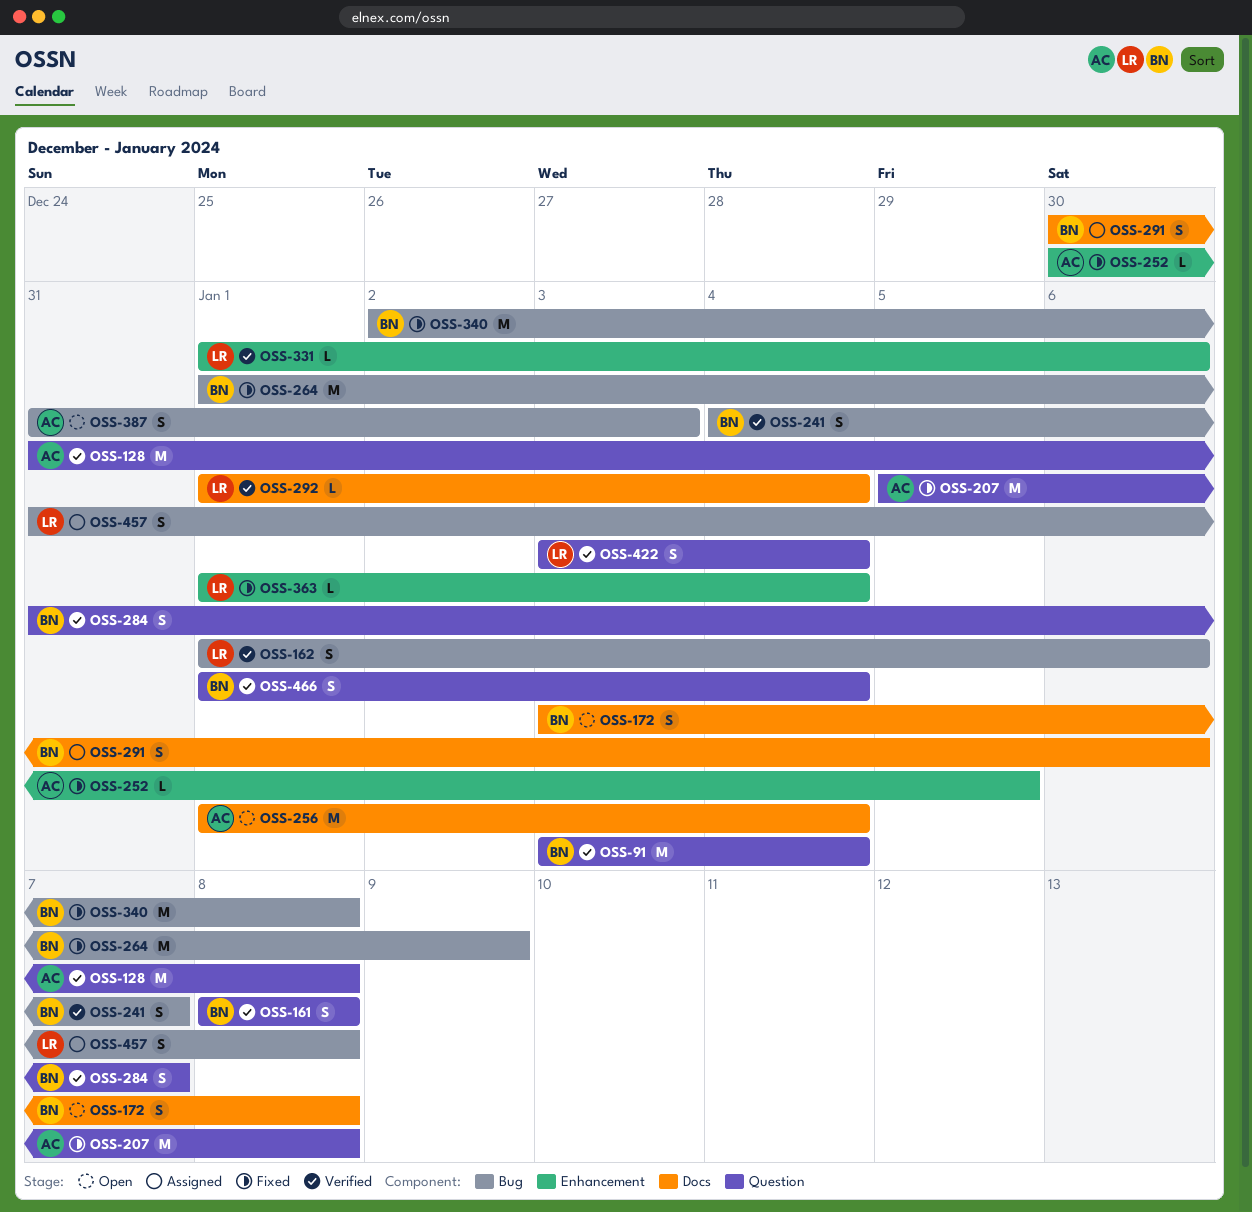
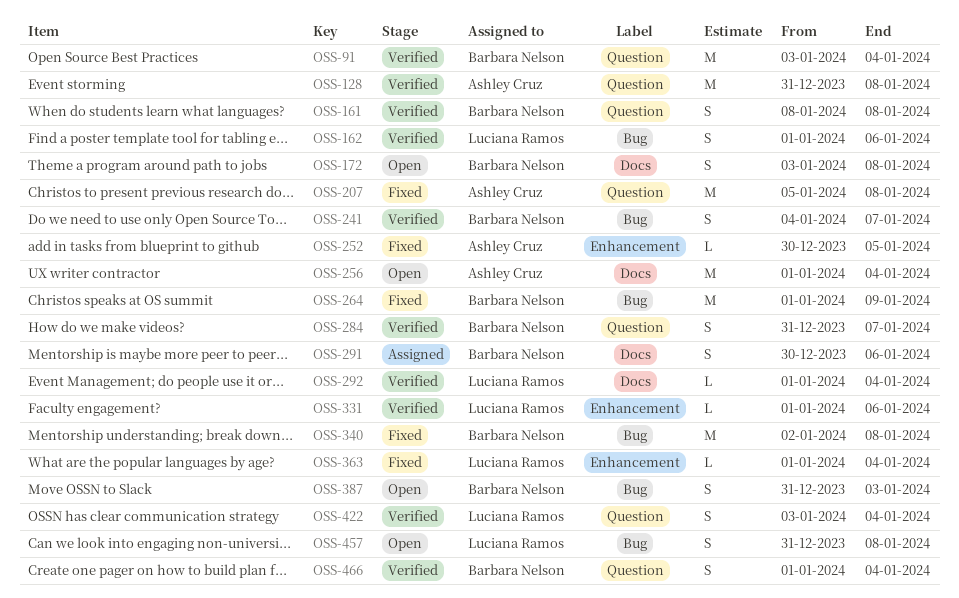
OSS-387, owner: Ashley Cruz -> Barbara Nelson
OSS-457, status: Assigned -> Open

